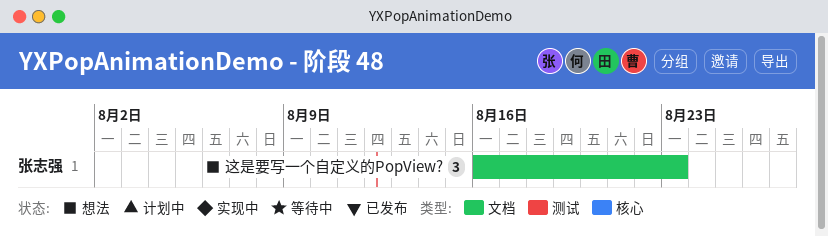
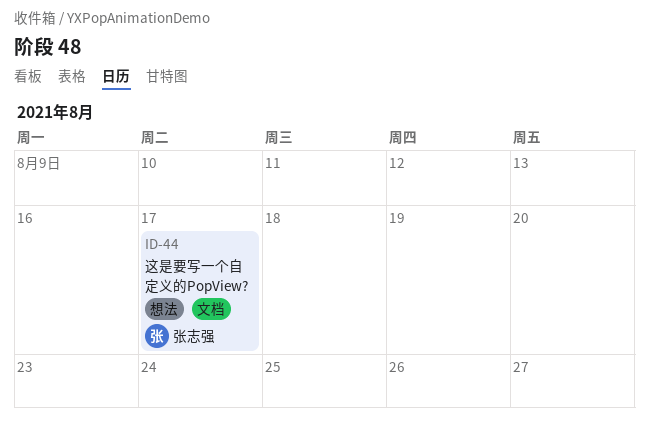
这是要写一个自定义的PopView?, due: Aug 23 -> Aug 17

